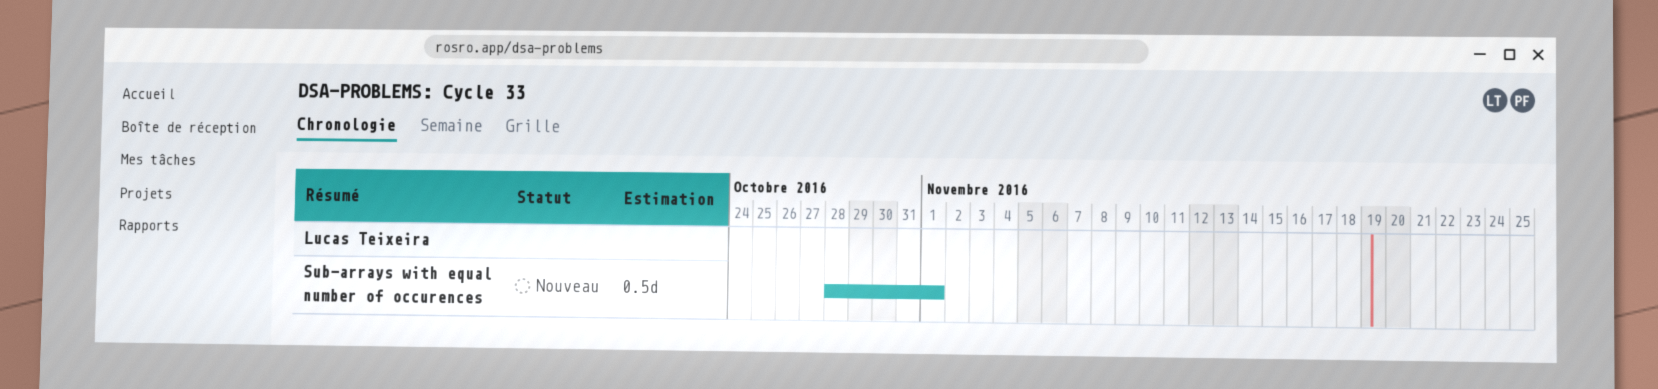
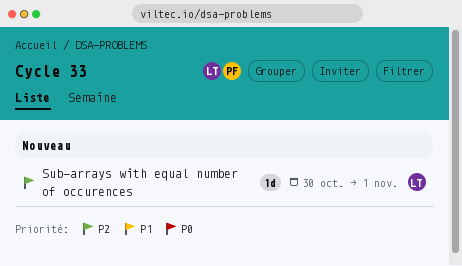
Sub-arrays with equal number of occurences, estimate: 0.5d -> 1d
Sub-arrays with equal number of occurences, start: Oct 28 -> Oct 30

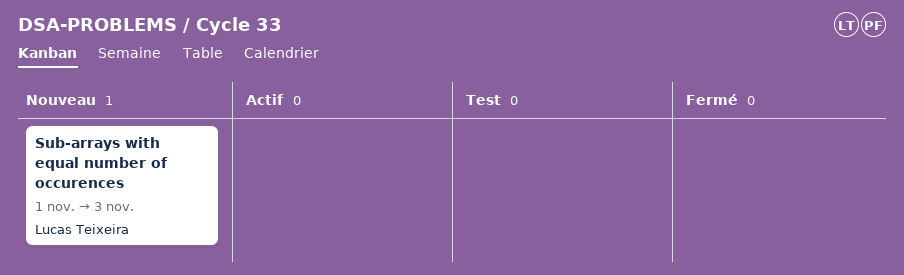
Sub-arrays with equal number of occurences, start: Oct 30 -> Nov 1
Sub-arrays with equal number of occurences, due: Nov 1 -> Nov 3

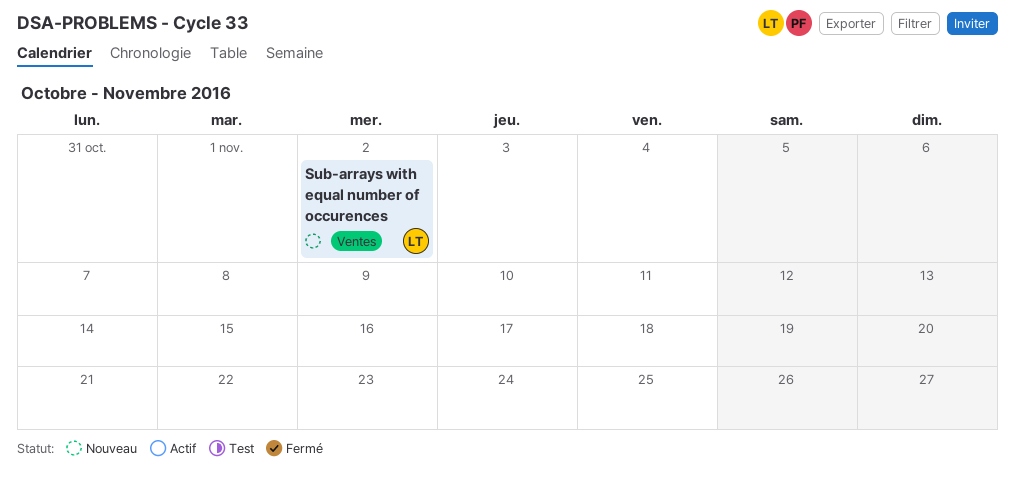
Sub-arrays with equal number of occurences, due: Nov 3 -> Nov 2

